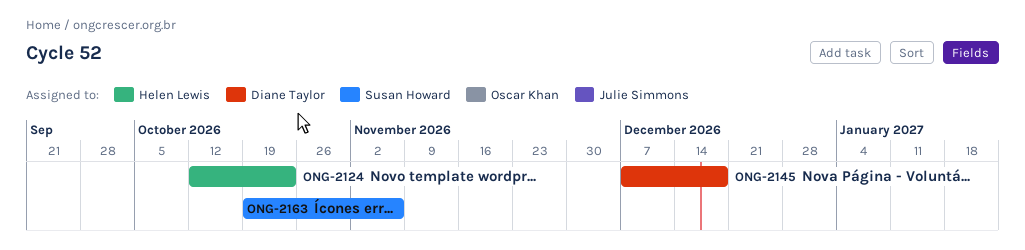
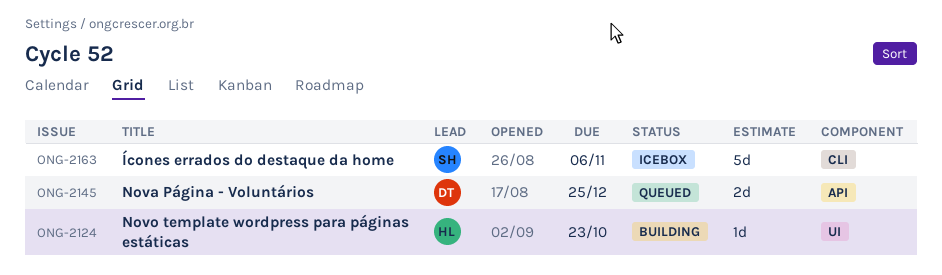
ONG-2145, due: Dec 18 -> Dec 25

